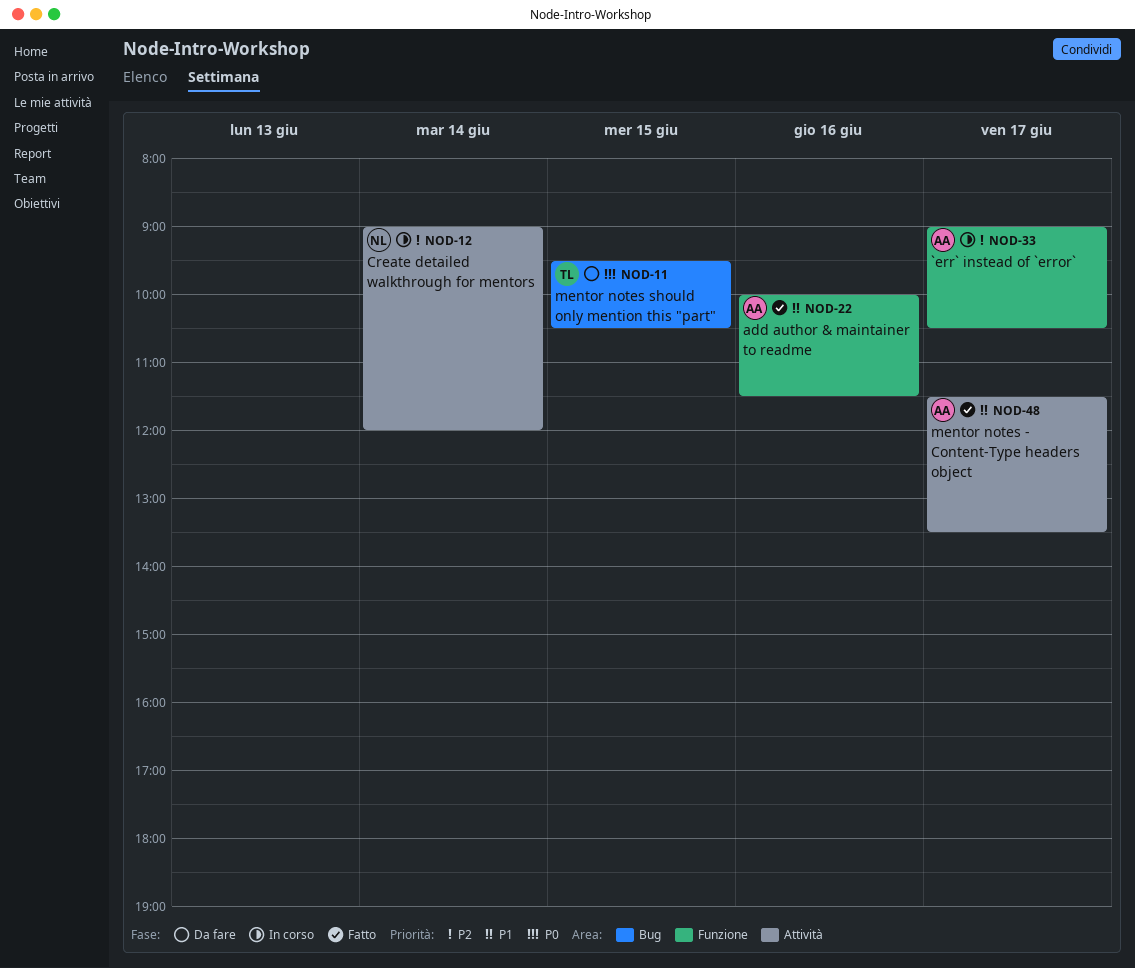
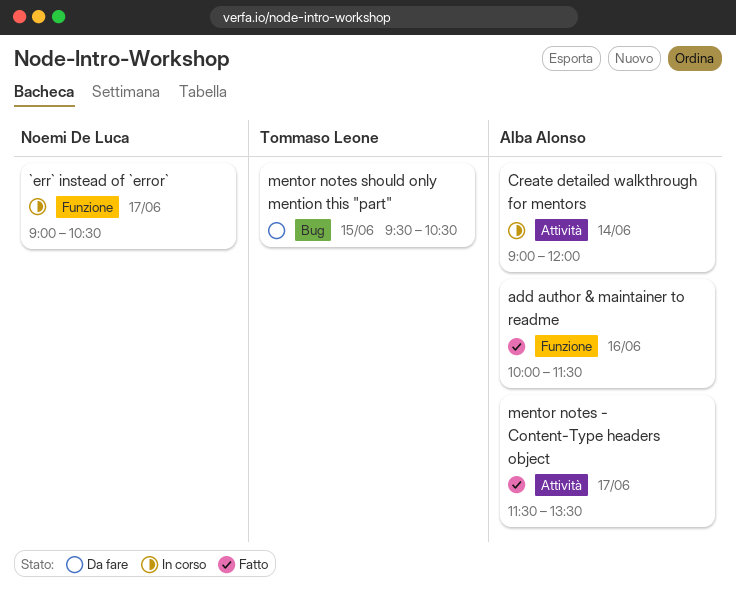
`err` instead of `error`, owner: Alba Alonso -> Noemi De Luca
Create detailed walkthrough for mentors, owner: Noemi De Luca -> Alba Alonso

